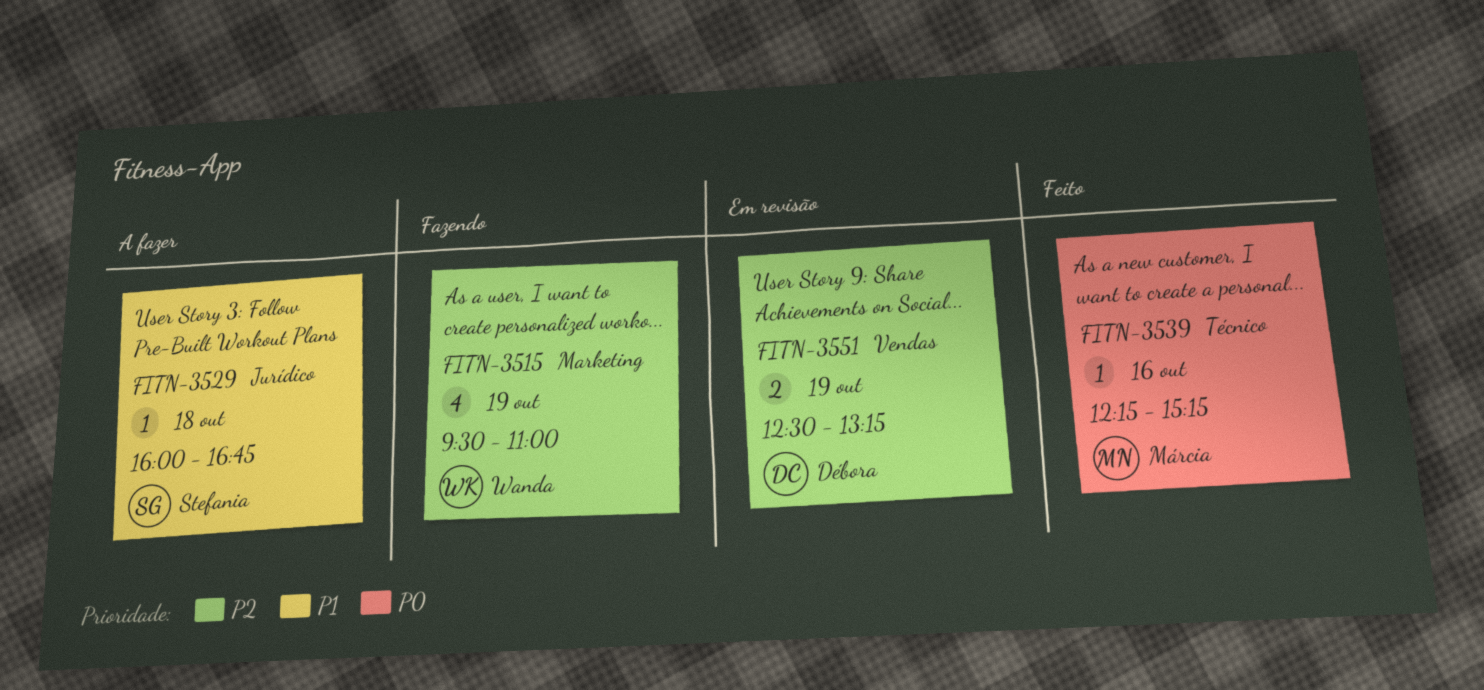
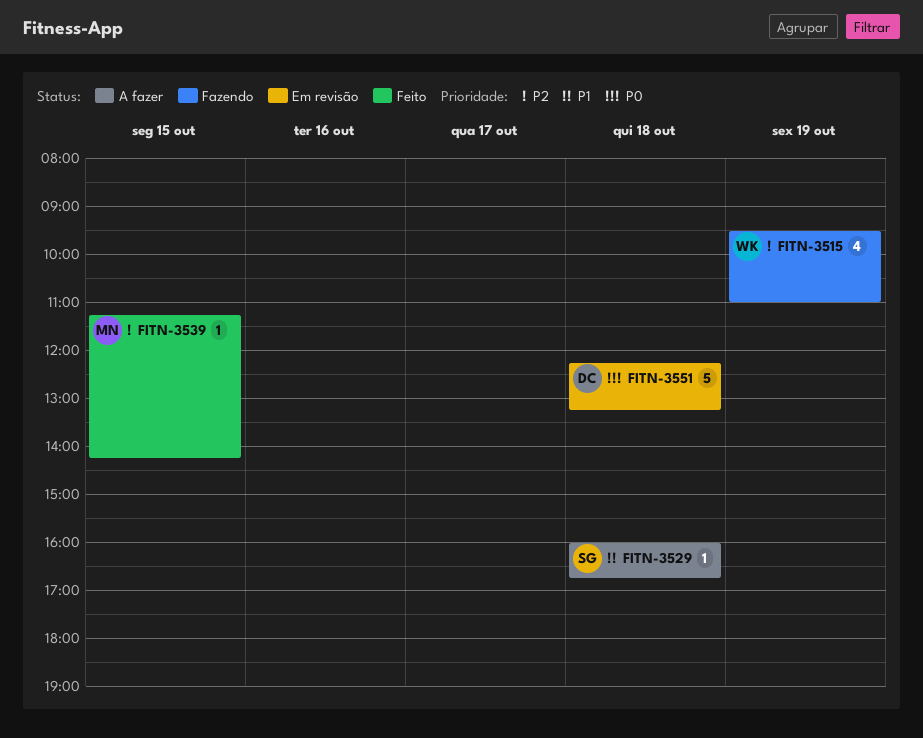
FITN-3539, priority: P0 -> P2
FITN-3539, day: Oct 16 -> Oct 15
FITN-3539, begins: 12:15 -> 11:15
FITN-3539, ends: 15:15 -> 14:15
FITN-3551, priority: P2 -> P0
FITN-3551, estimate: 2 -> 5
FITN-3551, day: Oct 19 -> Oct 18
FITN-3551, begins: 12:30 -> 12:15

